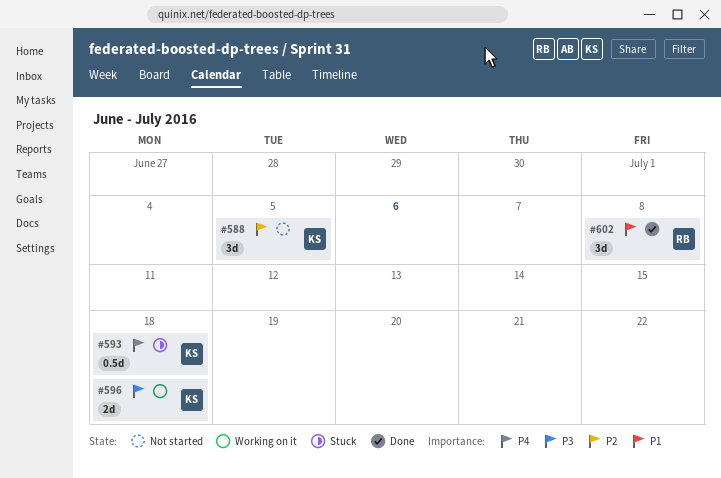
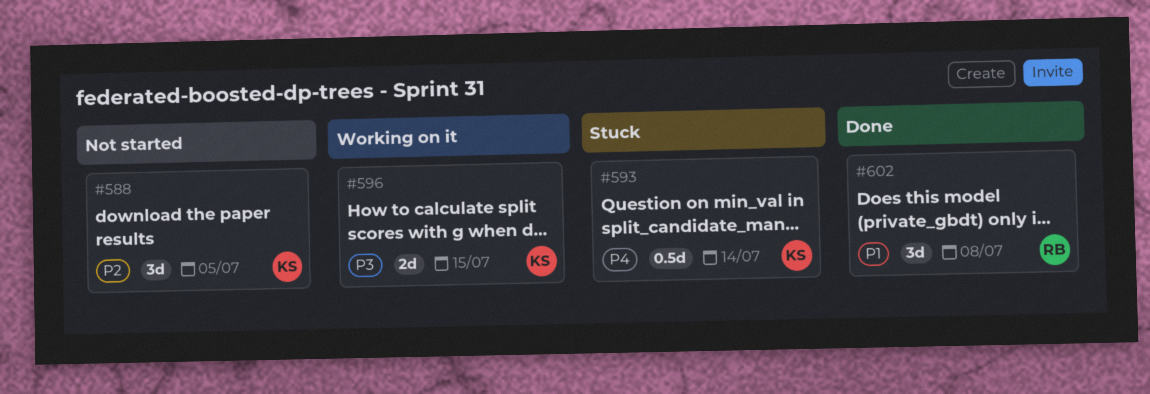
#593, due: Jul 18 -> Jul 14
#596, due: Jul 18 -> Jul 15

